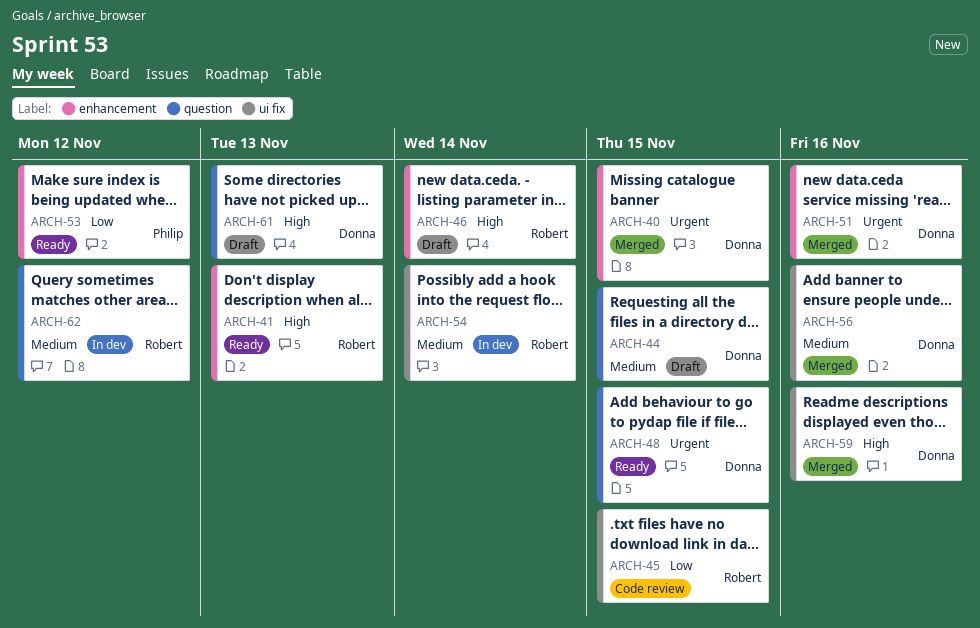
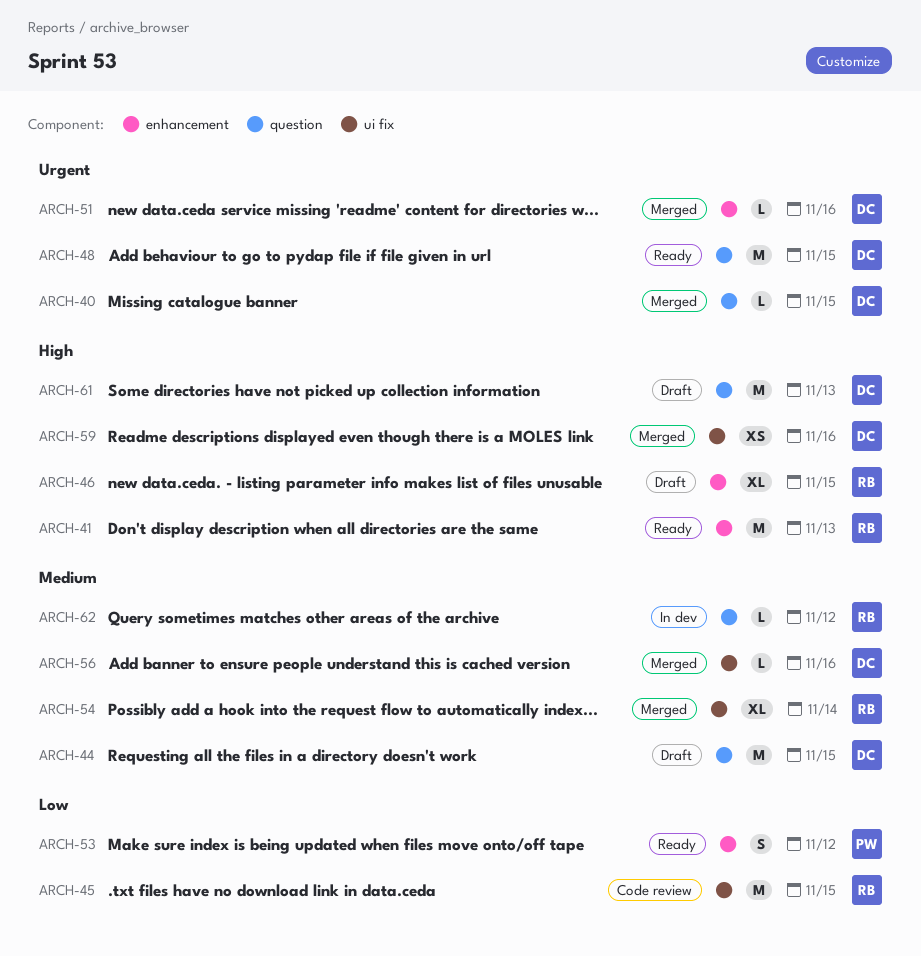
ARCH-40, label: enhancement -> question
ARCH-46, due: Nov 14 -> Nov 15
ARCH-54, status: In dev -> Merged

